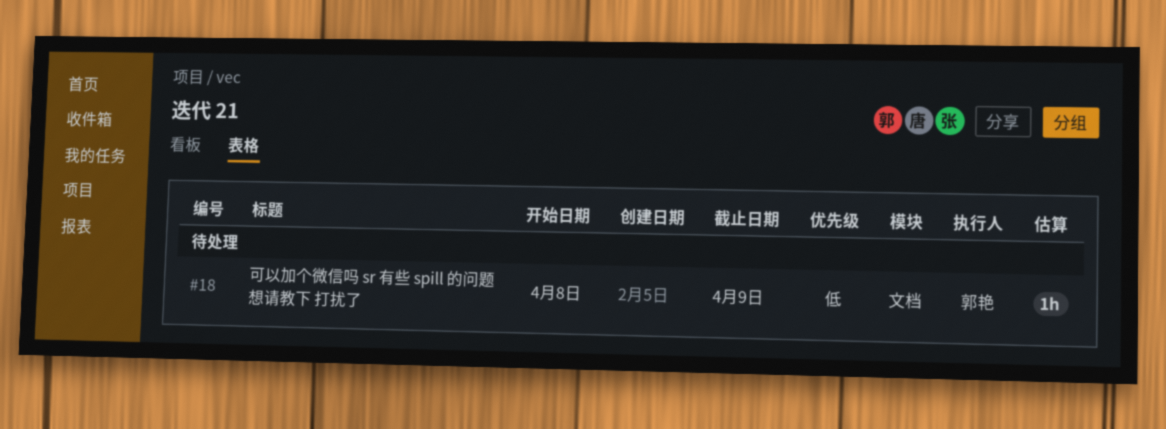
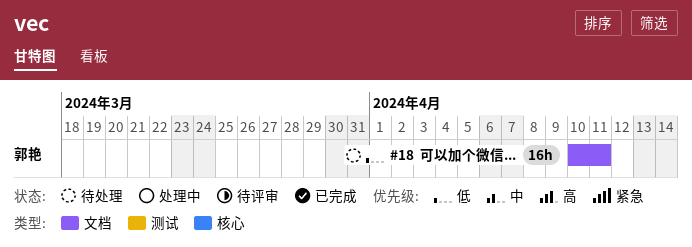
#18, estimate: 1h -> 16h
#18, start: Apr 8 -> Apr 10
#18, due: Apr 9 -> Apr 11

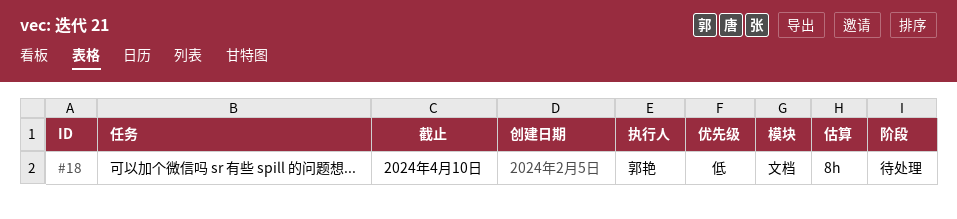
#18, estimate: 16h -> 8h
#18, due: Apr 11 -> Apr 10

